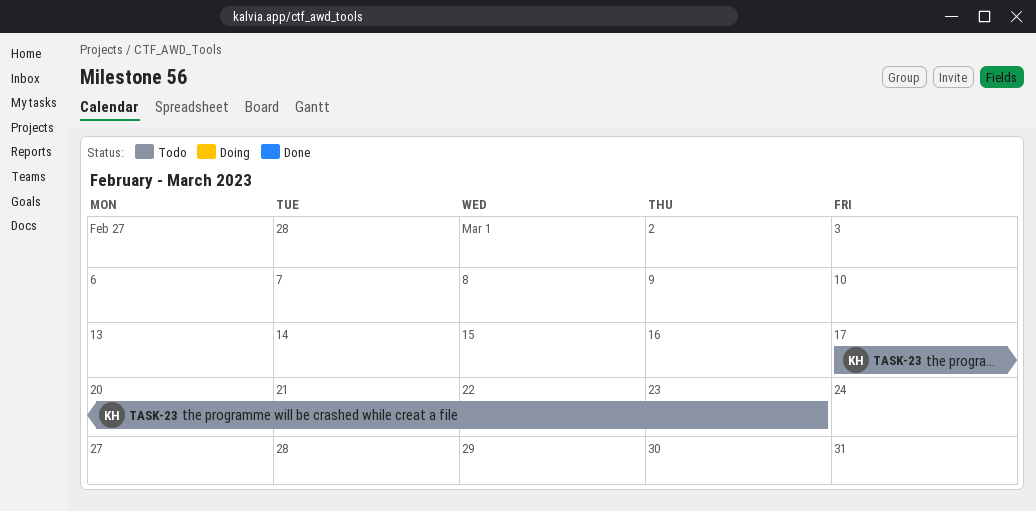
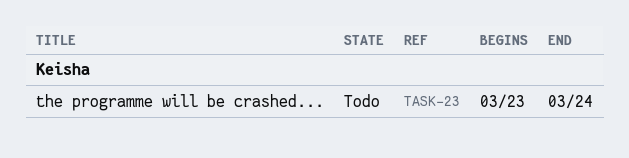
TASK-23, start: Mar 17 -> Mar 23
TASK-23, due: Mar 23 -> Mar 24

